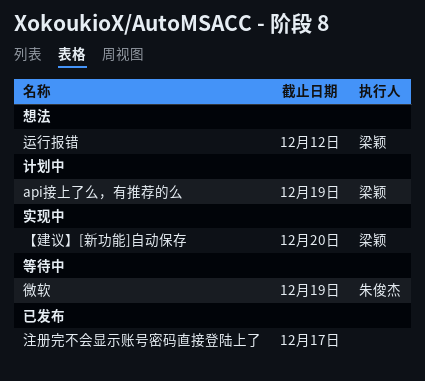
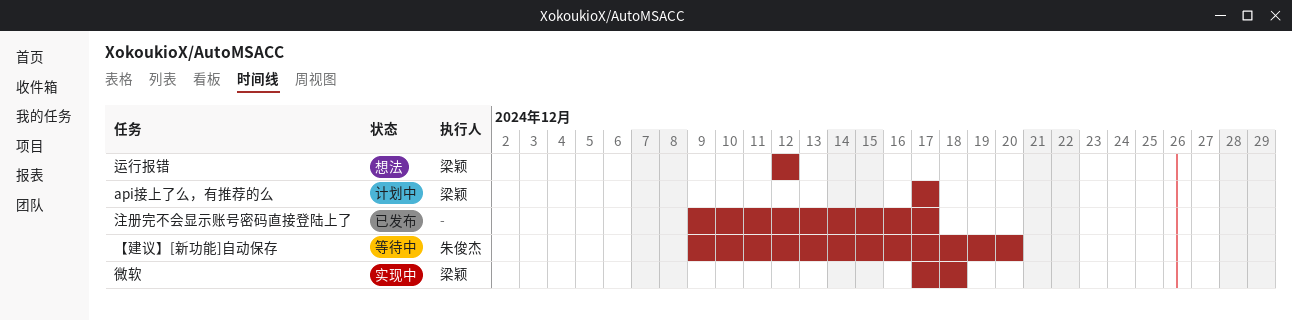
api接上了么，有推荐的么, due: Dec 19 -> Dec 17
【建议】[新功能]自动保存, status: 实现中 -> 等待中
【建议】[新功能]自动保存, owner: 梁颖 -> 朱俊杰
微软, status: 等待中 -> 实现中
微软, owner: 朱俊杰 -> 梁颖
微软, due: Dec 19 -> Dec 18

